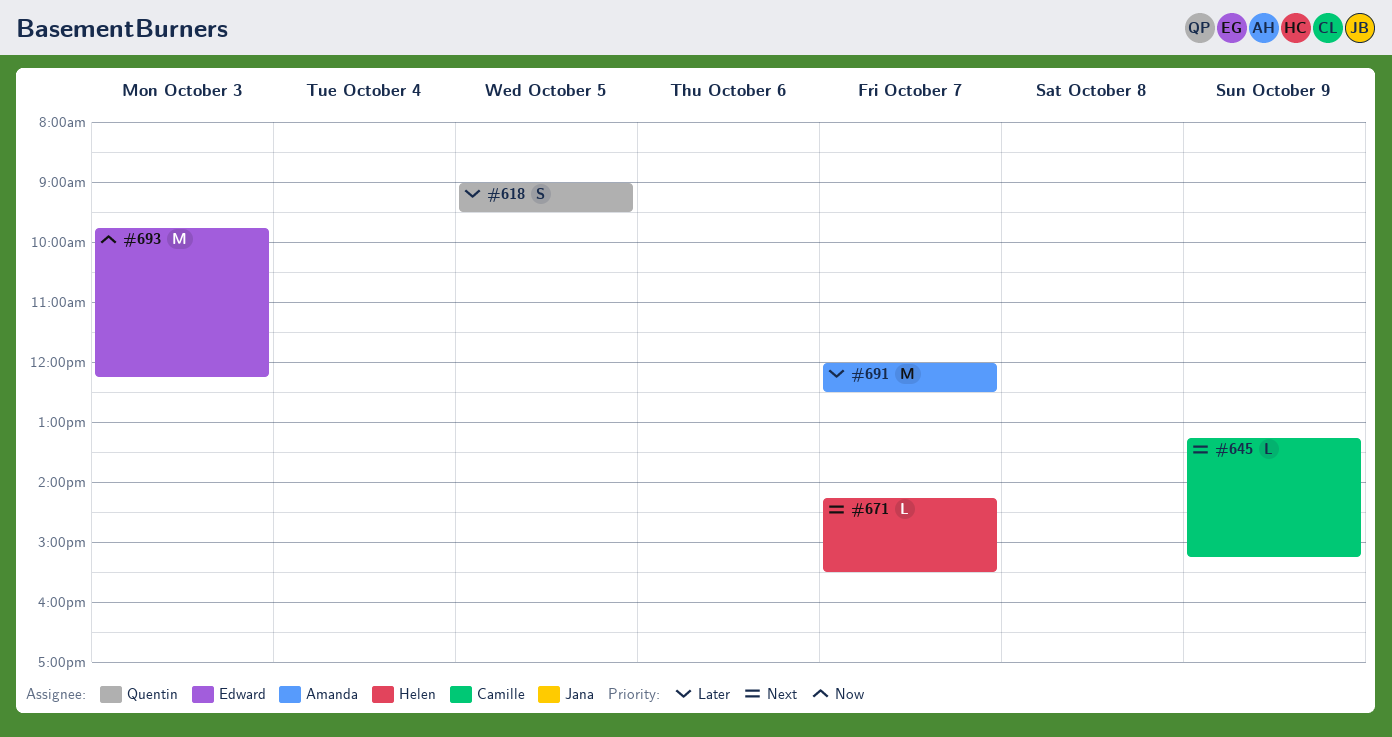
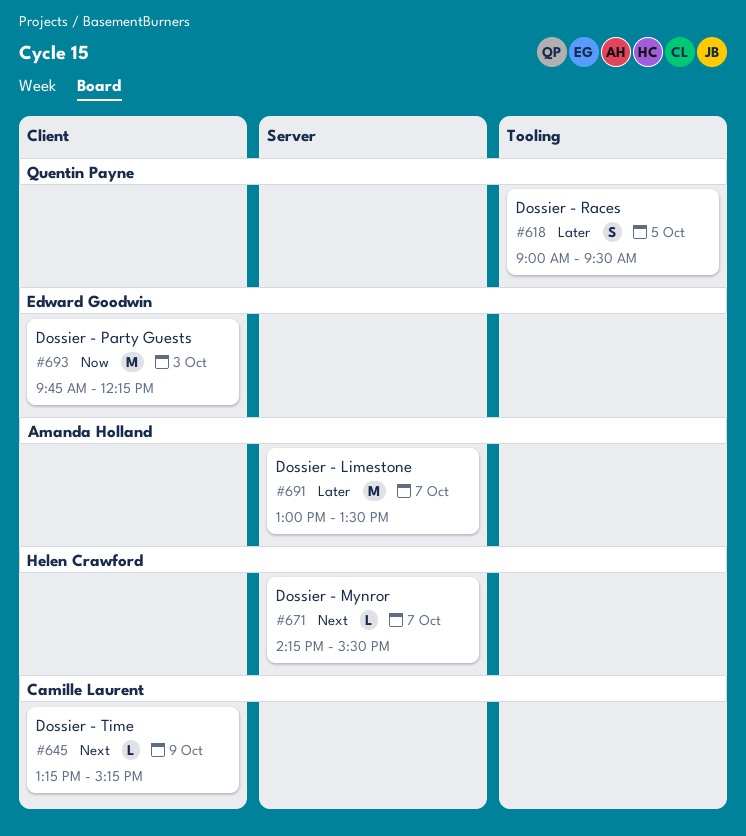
#691, begins: 12:00 -> 13:00
#691, ends: 12:30 -> 13:30

